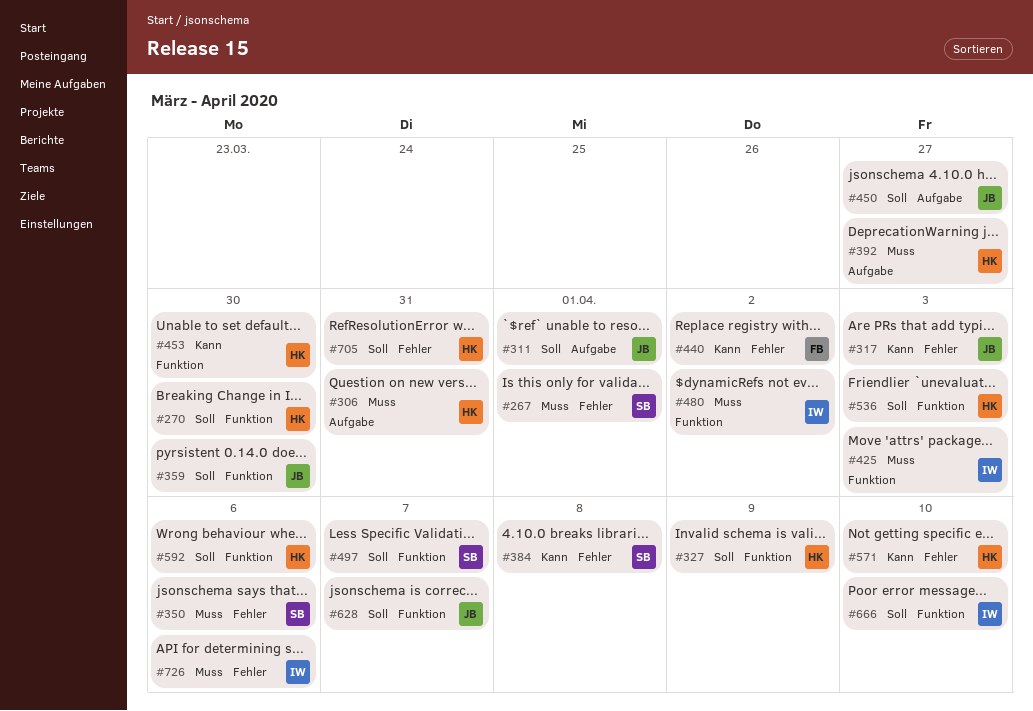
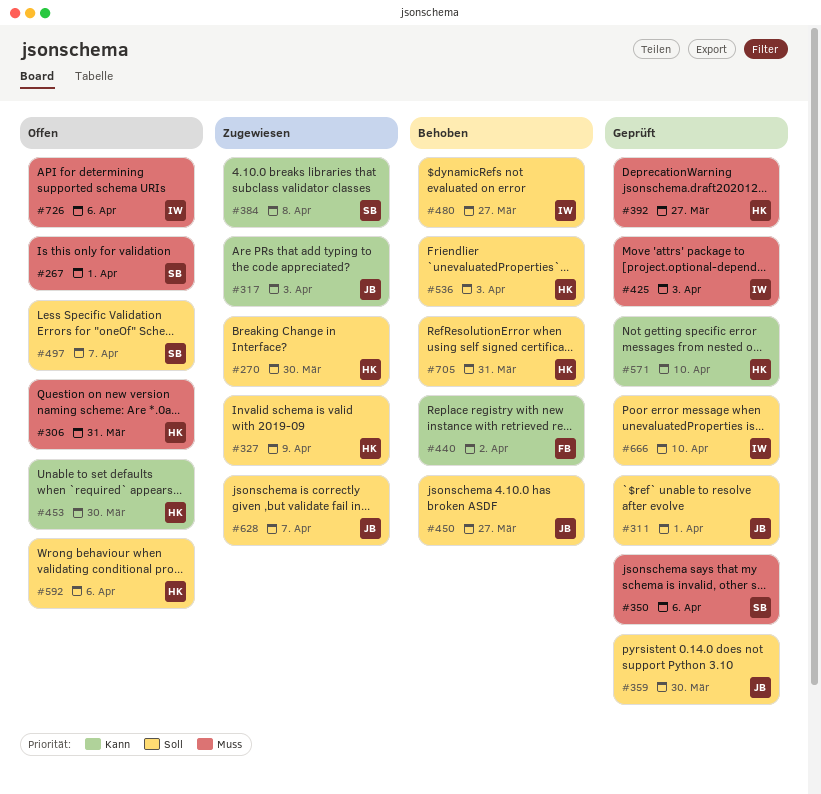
#480, priority: Muss -> Soll
#480, due: Apr 2 -> Mar 27

